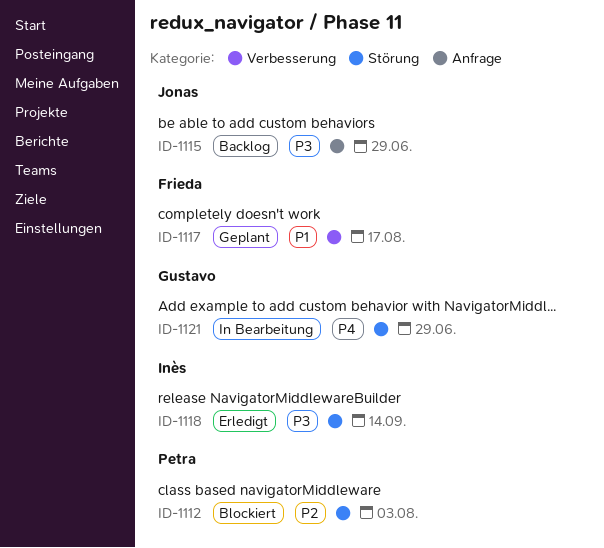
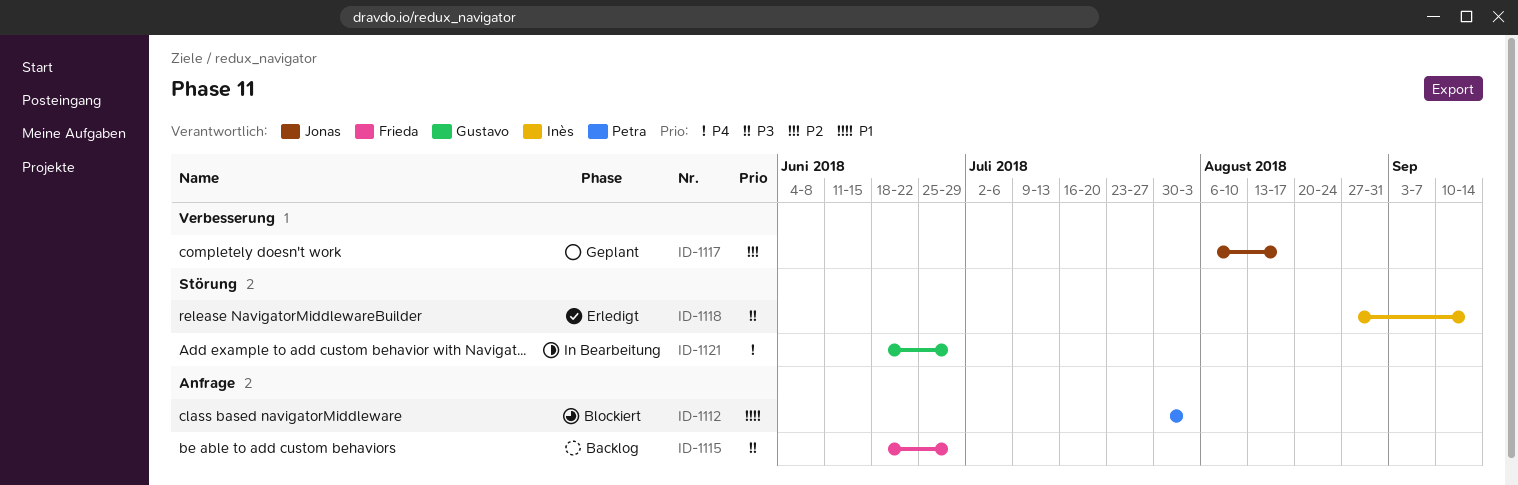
ID-1112, priority: P2 -> P1
ID-1112, label: Störung -> Anfrage
ID-1115, owner: Jonas -> Frieda
ID-1117, owner: Frieda -> Jonas
ID-1117, priority: P1 -> P2

